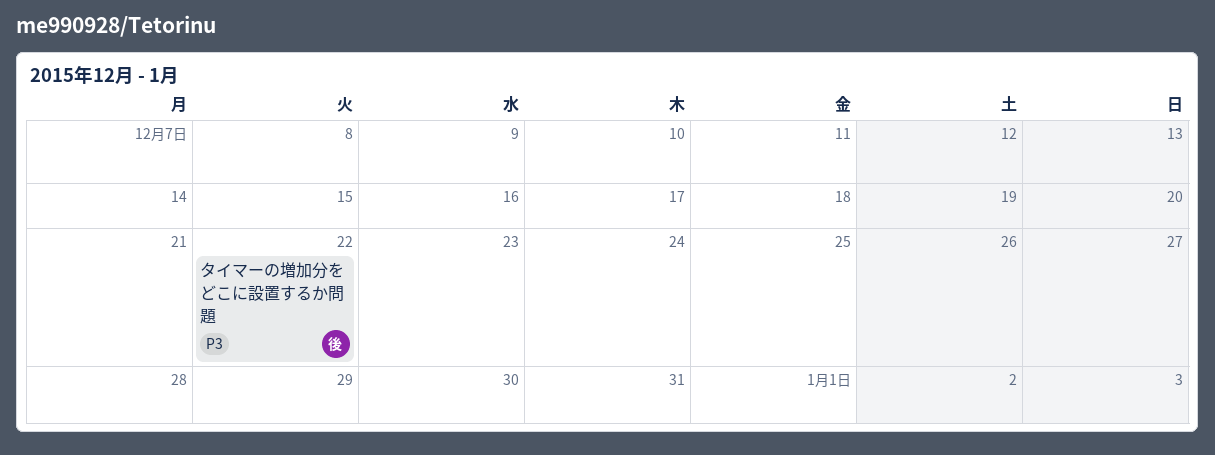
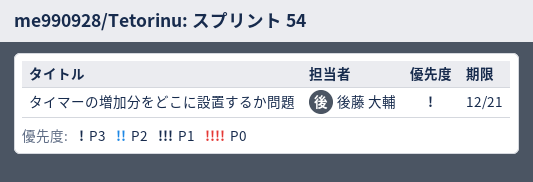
タイマーの増加分をどこに設置するか問題, due: Dec 22 -> Dec 21

